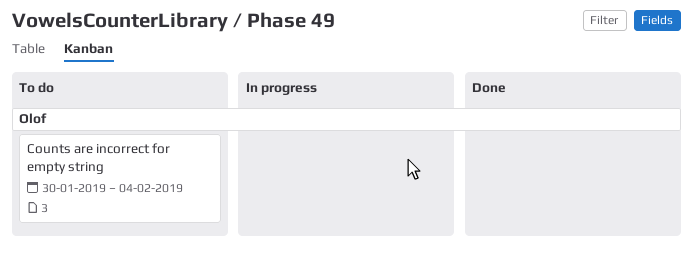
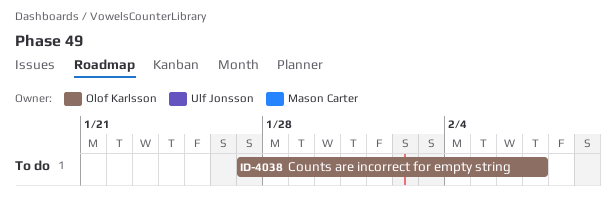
Counts are incorrect for empty string, start: Jan 30 -> Jan 27
Counts are incorrect for empty string, due: Feb 4 -> Feb 7

